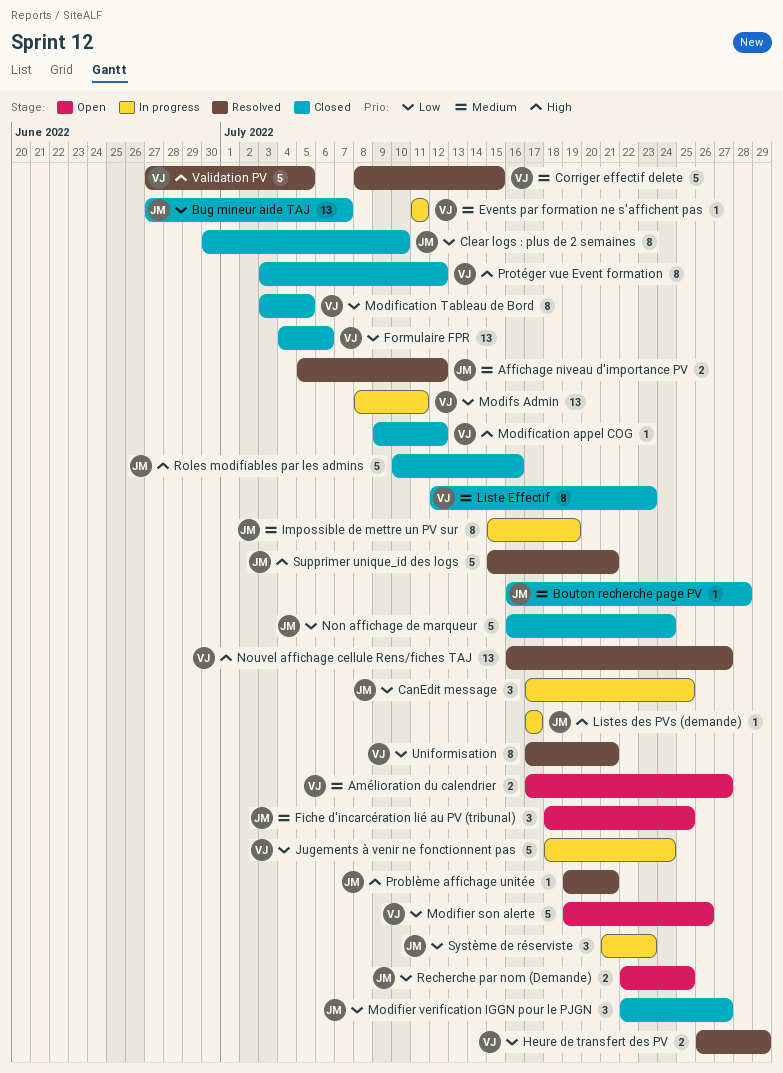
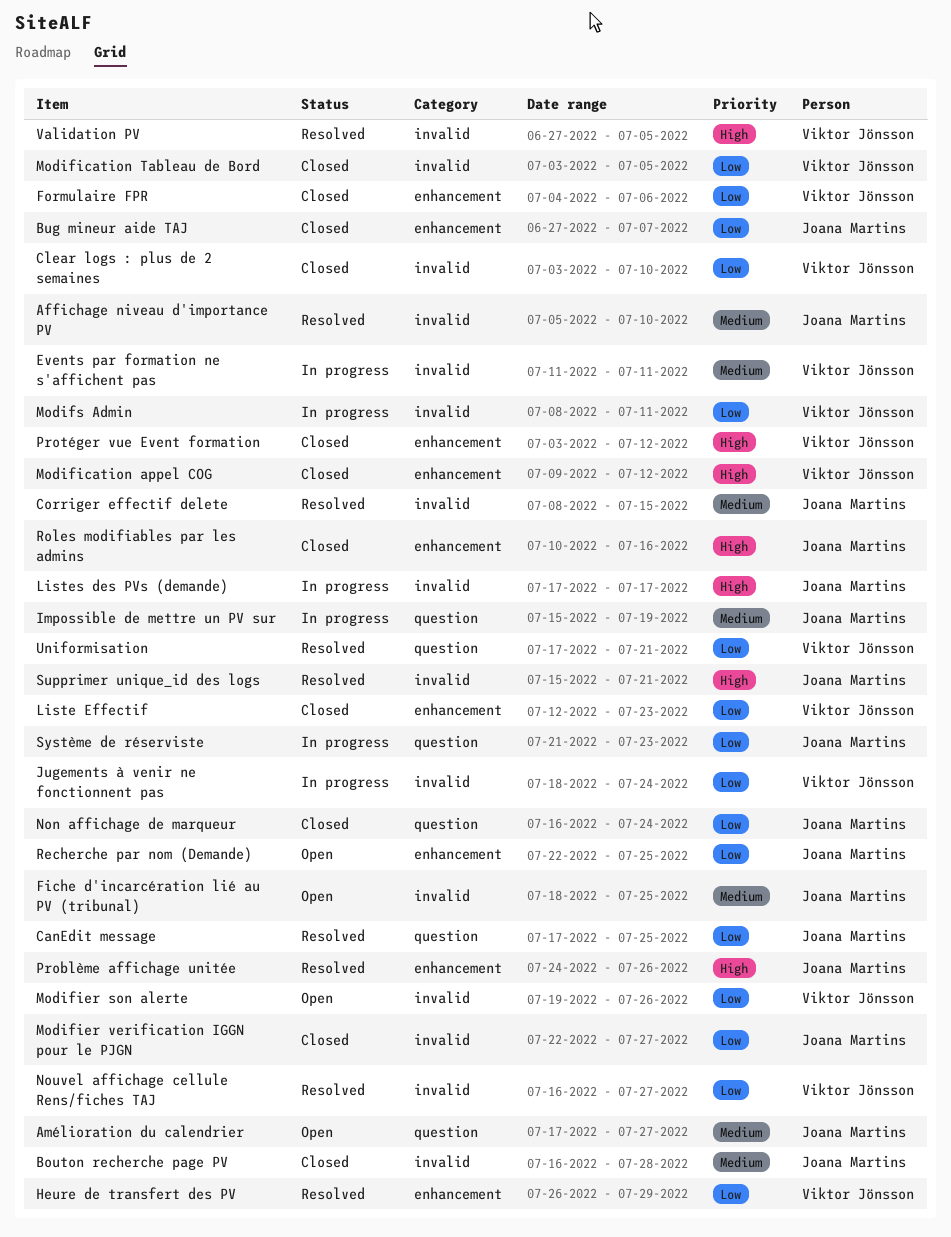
Affichage niveau d'importance PV, due: Jul 12 -> Jul 10
Amélioration du calendrier, owner: Viktor Jönsson -> Joana Martins
CanEdit message, status: In progress -> Resolved
Clear logs : plus de 2 semaines, owner: Joana Martins -> Viktor Jönsson
Clear logs : plus de 2 semaines, start: Jun 30 -> Jul 3
Corriger effectif delete, owner: Viktor Jönsson -> Joana Martins
Liste Effectif, priority: Medium -> Low
Nouvel affichage cellule Rens/fiches TAJ, priority: High -> Low
Problème affichage unitée, start: Jul 19 -> Jul 24
Problème affichage unitée, due: Jul 21 -> Jul 26

